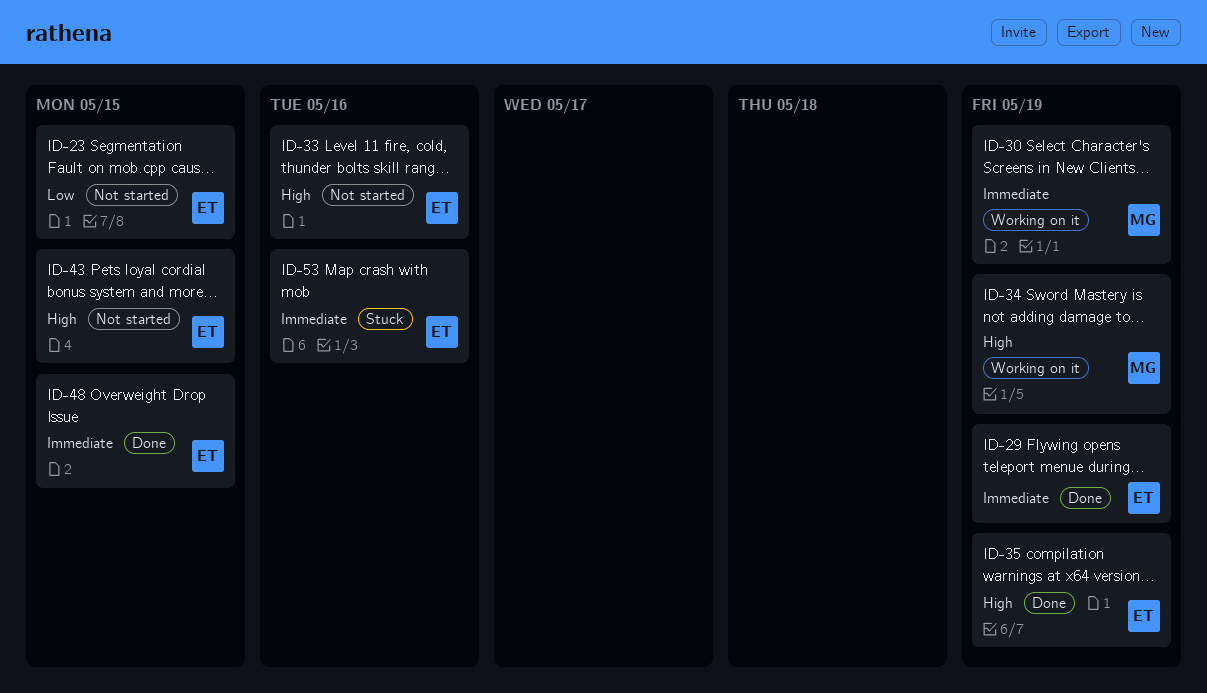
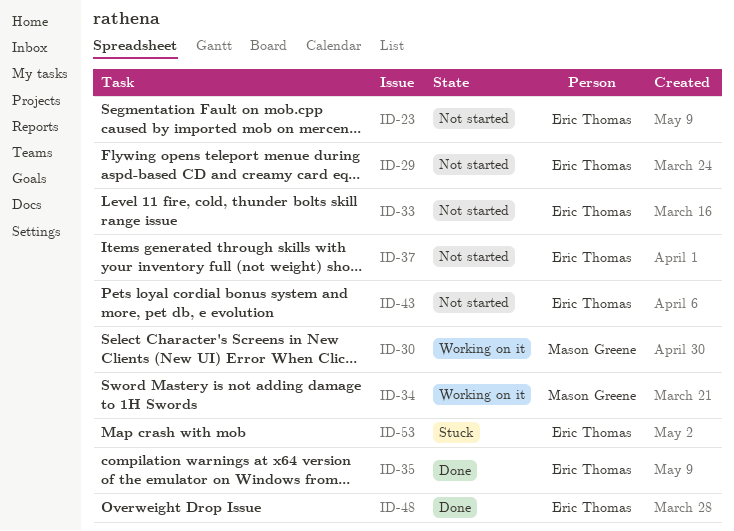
ID-29, status: Done -> Not started
ID-37: none -> present

